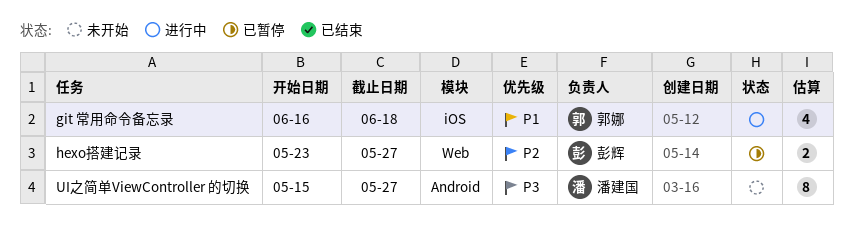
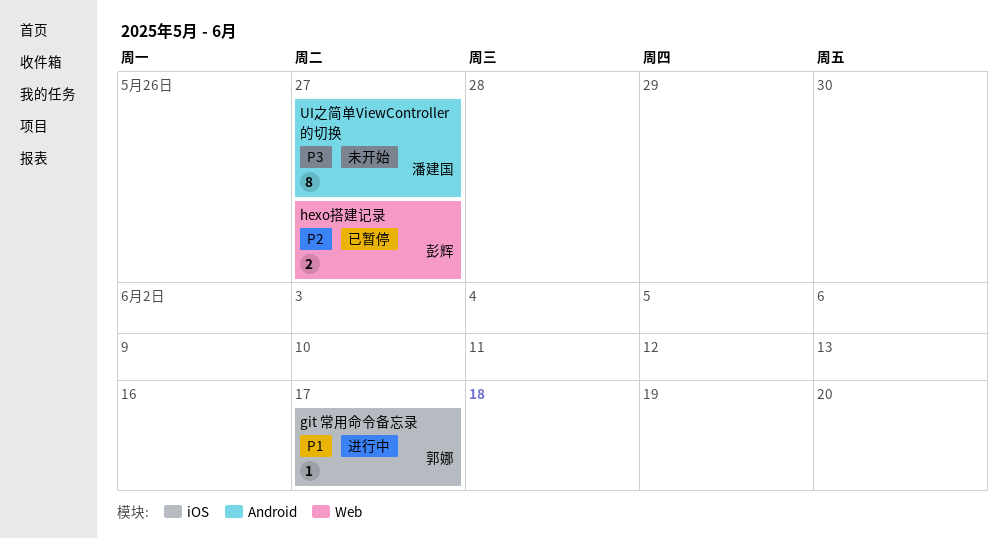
git 常用命令备忘录, estimate: 4 -> 1
git 常用命令备忘录, due: Jun 18 -> Jun 17

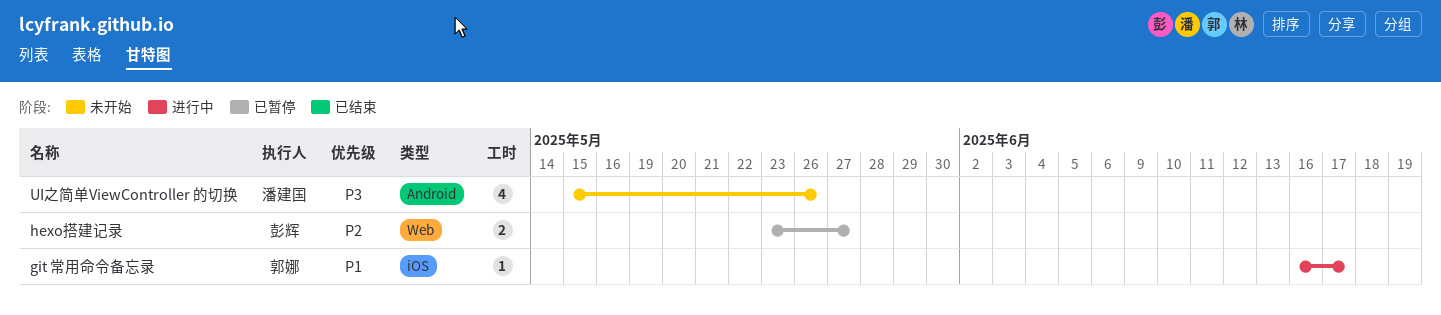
UI之简单ViewController 的切换, estimate: 8 -> 4
UI之简单ViewController 的切换, due: May 27 -> May 26

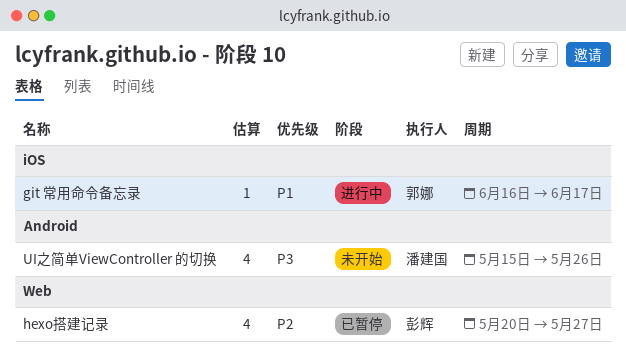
hexo搭建记录, estimate: 2 -> 4
hexo搭建记录, start: May 23 -> May 20

